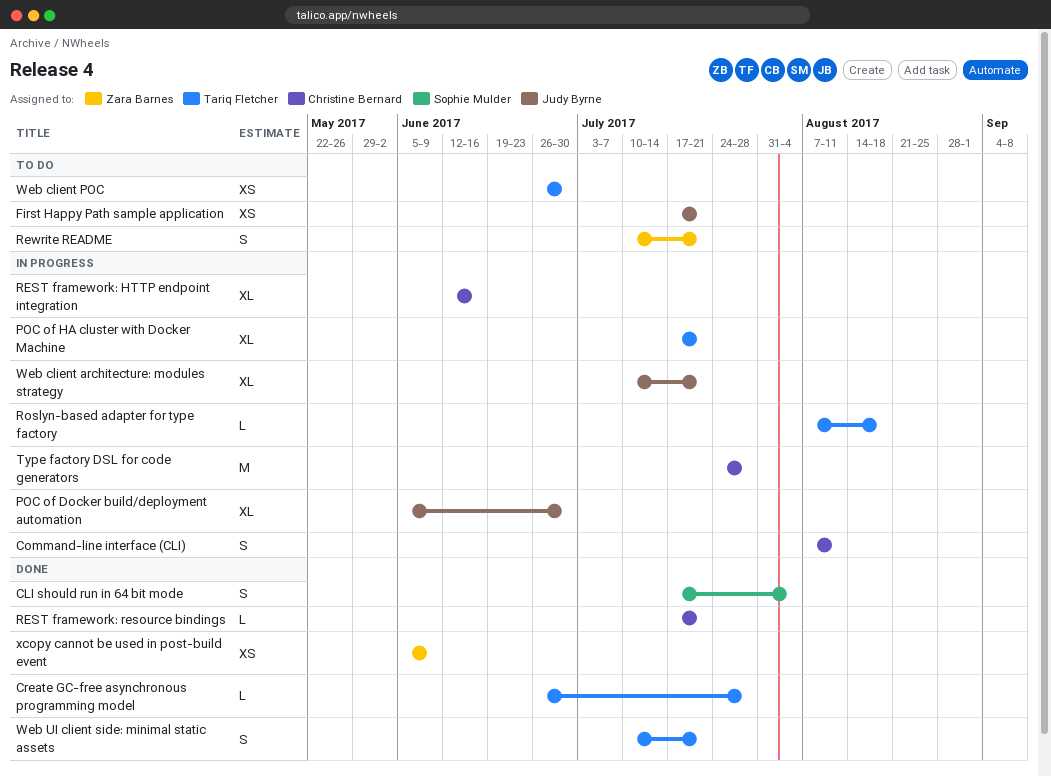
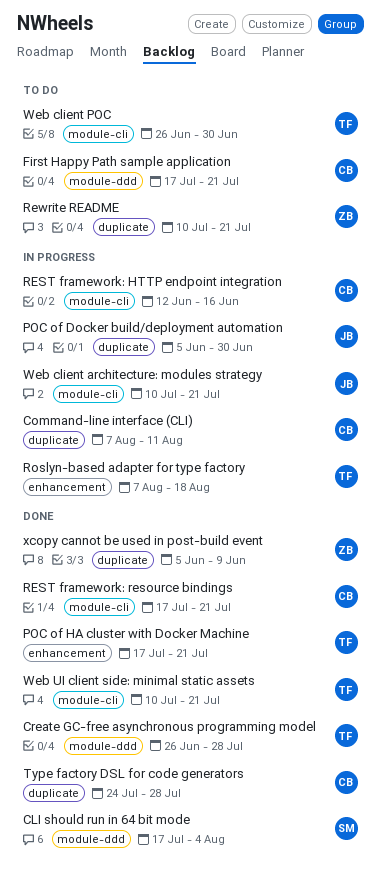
First Happy Path sample application, owner: Judy Byrne -> Christine Bernard
POC of HA cluster with Docker Machine, status: In progress -> Done
Type factory DSL for code generators, status: In progress -> Done

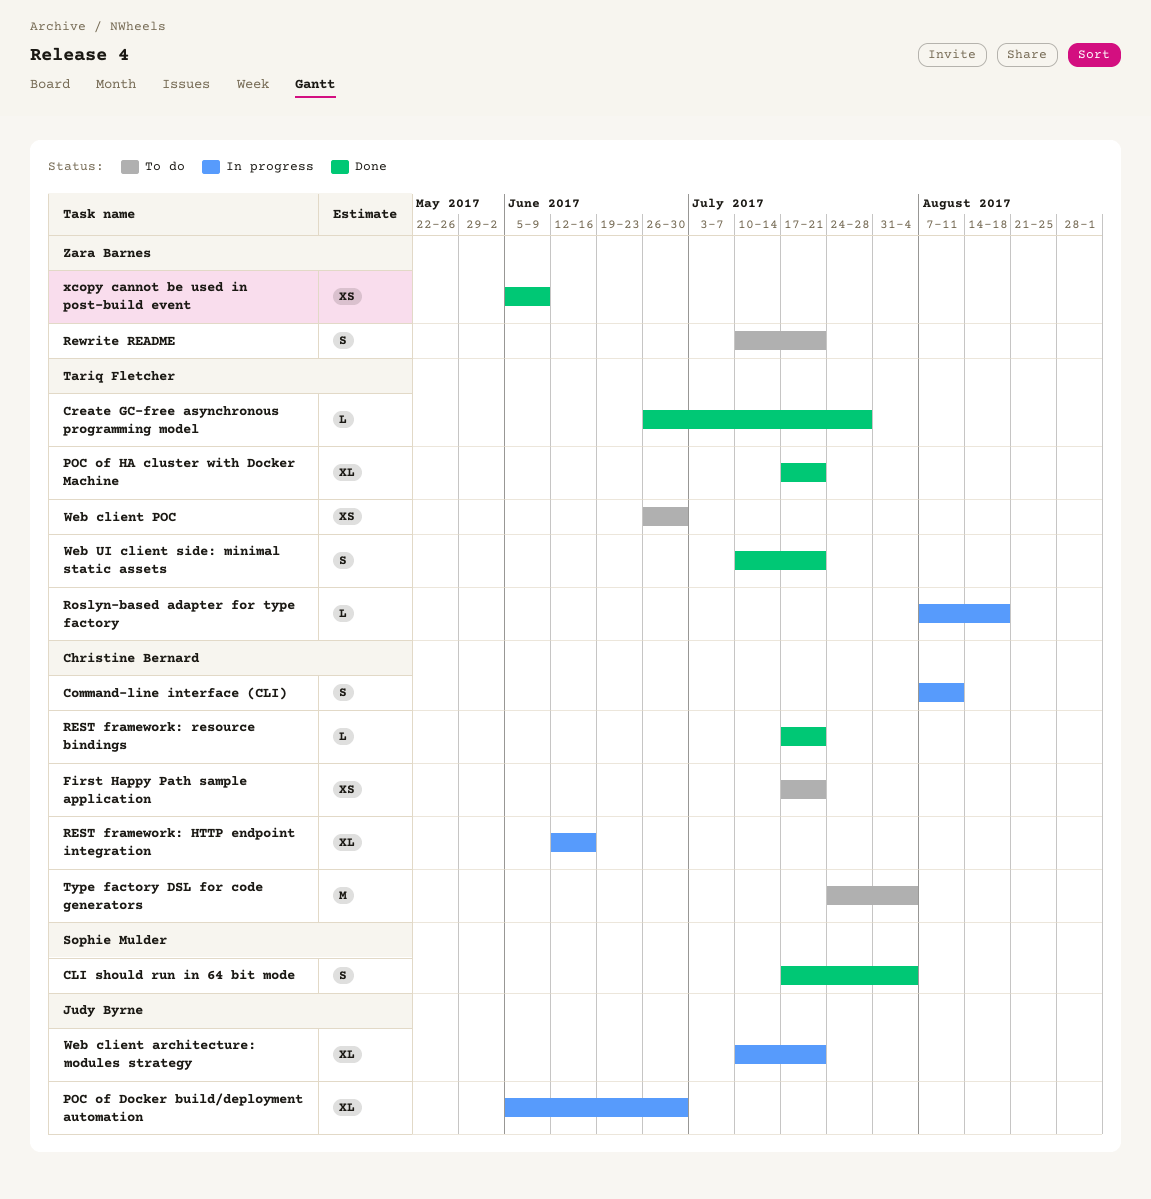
Type factory DSL for code generators, status: Done -> To do
Type factory DSL for code generators, due: Jul 28 -> Aug 4

